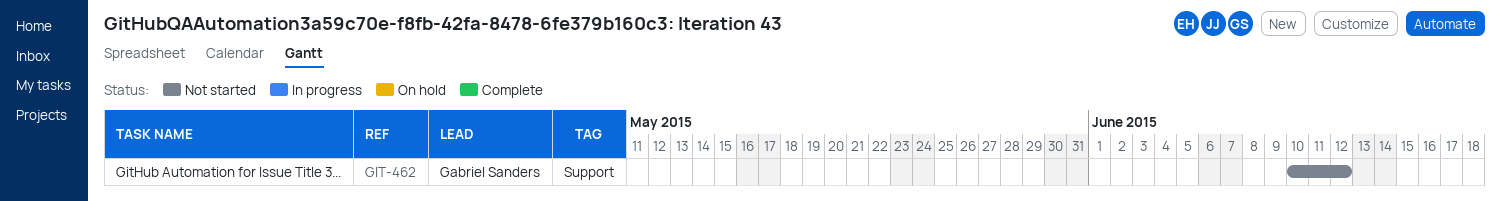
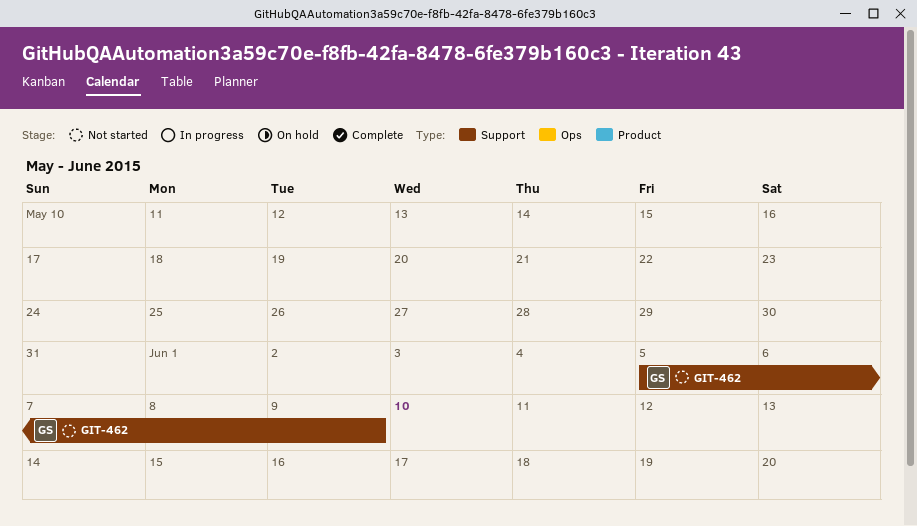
GIT-462, start: Jun 10 -> Jun 5
GIT-462, due: Jun 12 -> Jun 9

